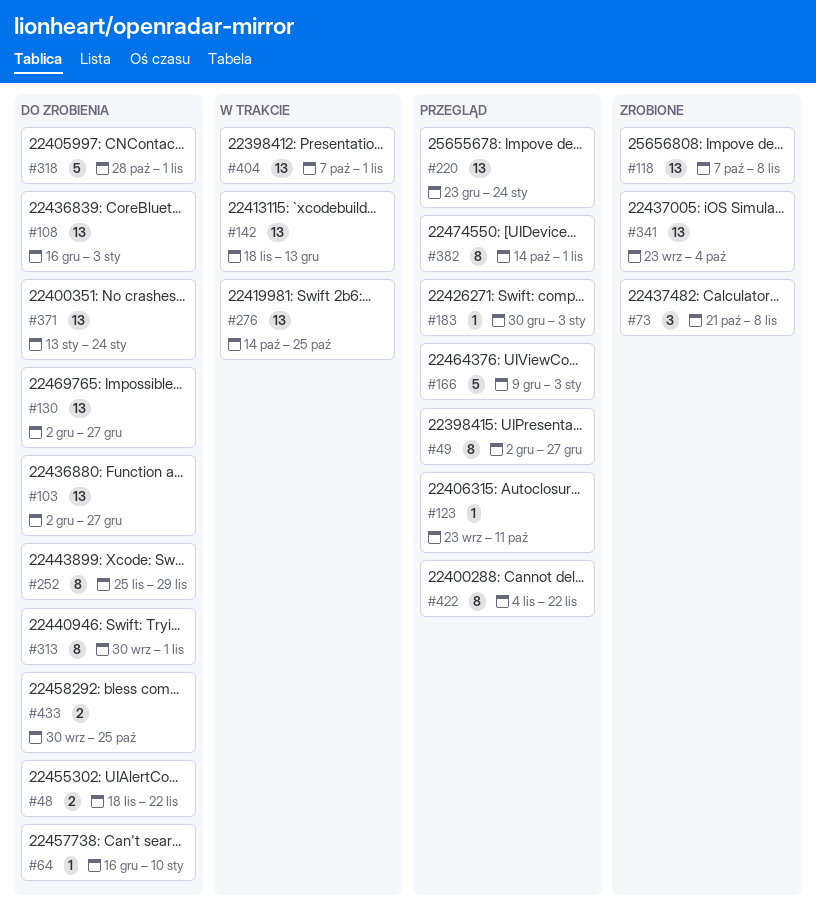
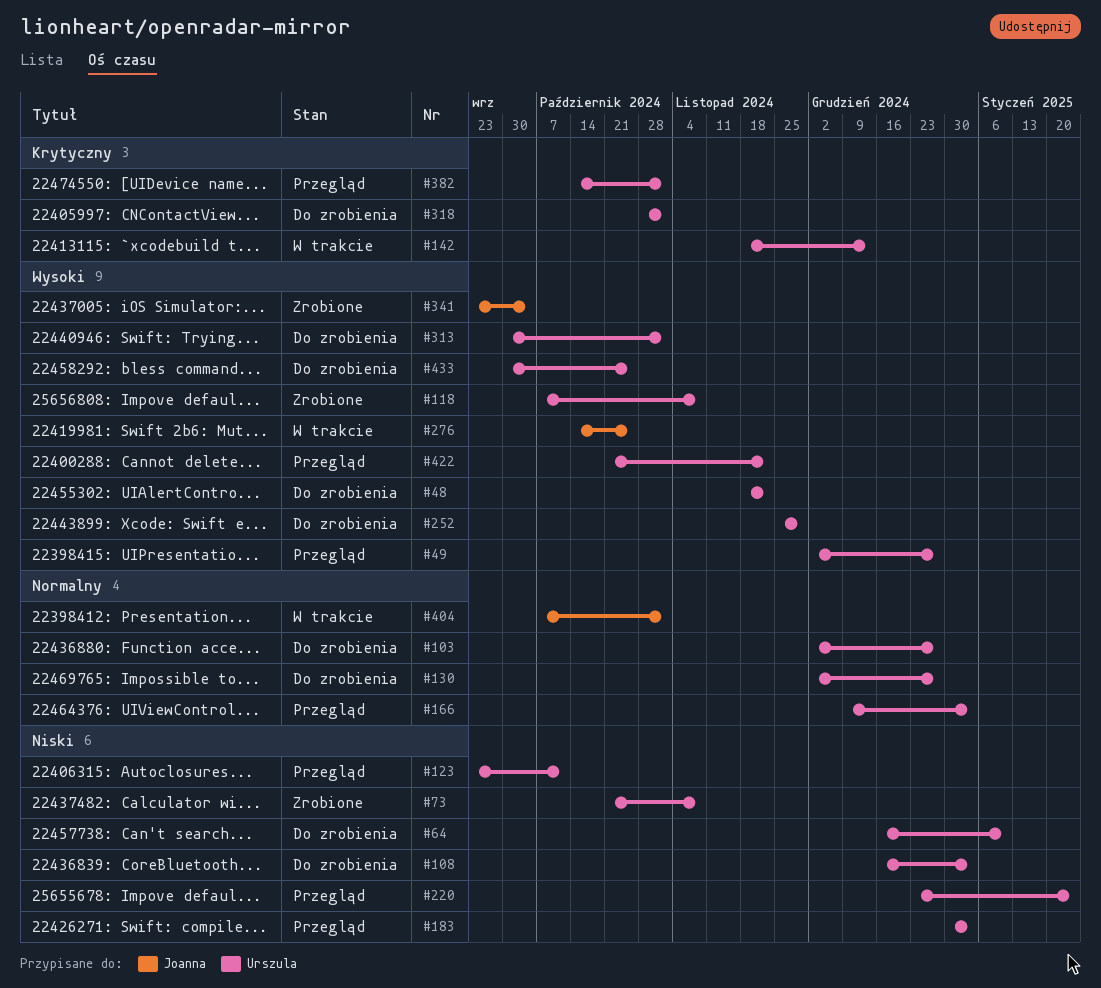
#371: present -> none
#422, start: Nov 4 -> Oct 21

